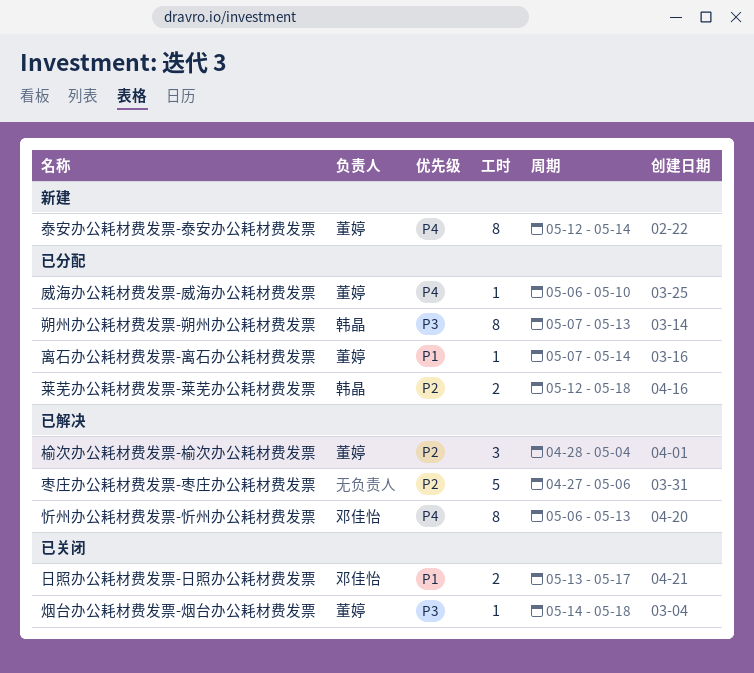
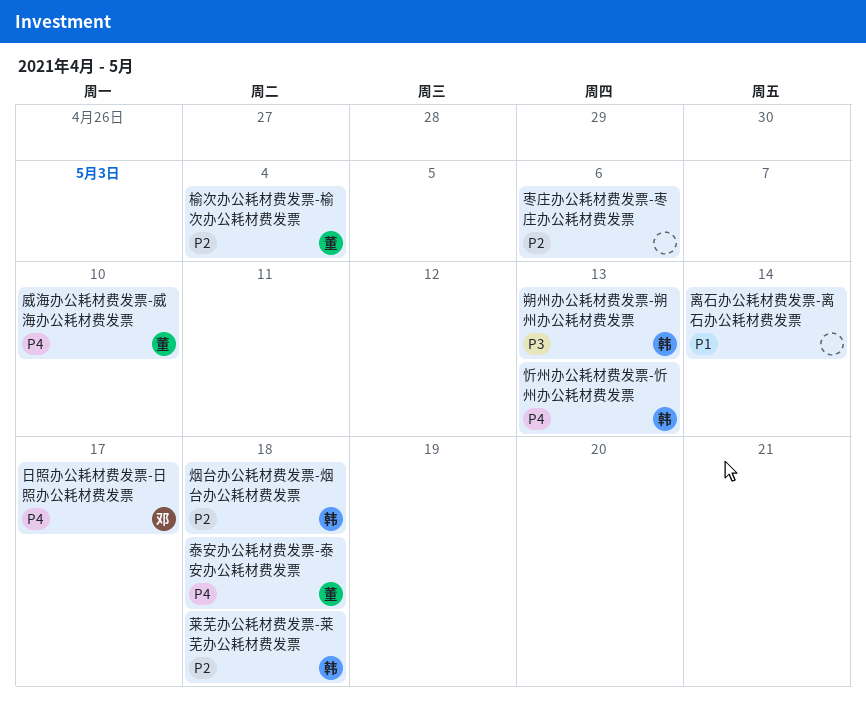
忻州办公耗材费发票-忻州办公耗材费发票, owner: 邓佳怡 -> 韩晶
日照办公耗材费发票-日照办公耗材费发票, priority: P1 -> P4
泰安办公耗材费发票-泰安办公耗材费发票, due: May 14 -> May 18
烟台办公耗材费发票-烟台办公耗材费发票, owner: 董婷 -> 韩晶
烟台办公耗材费发票-烟台办公耗材费发票, priority: P3 -> P2
离石办公耗材费发票-离石办公耗材费发票, owner: 董婷 -> none

